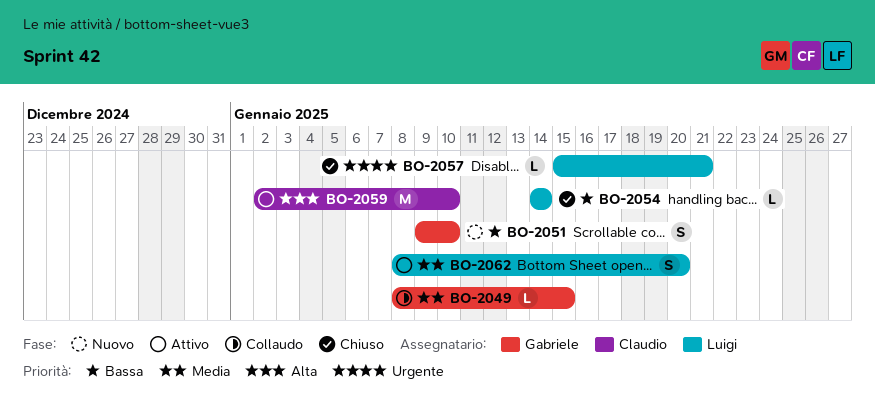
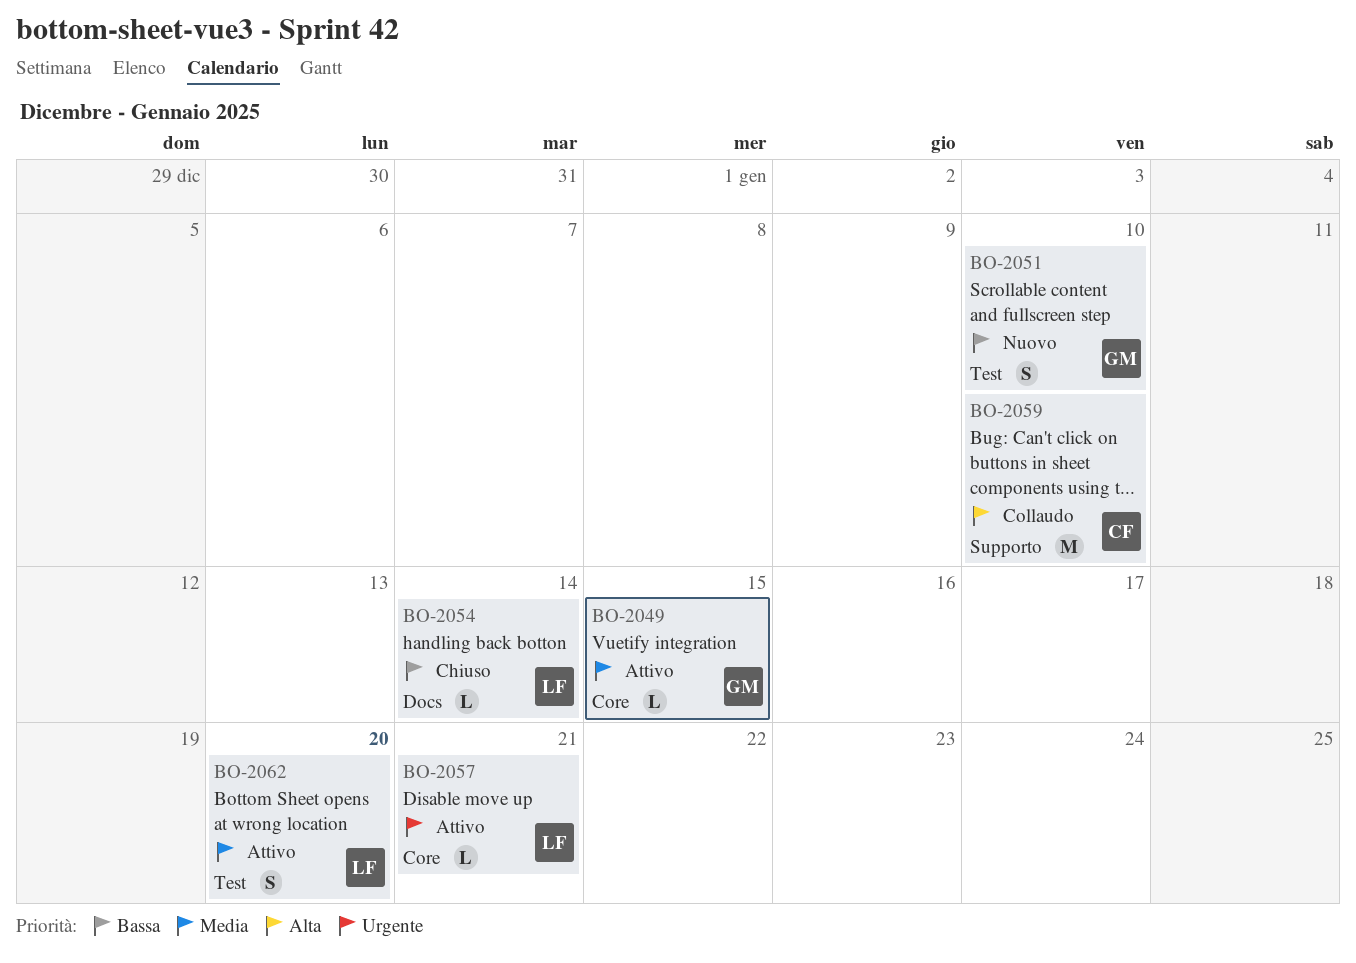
BO-2049, status: Collaudo -> Attivo
BO-2057, status: Chiuso -> Attivo
BO-2059, status: Attivo -> Collaudo

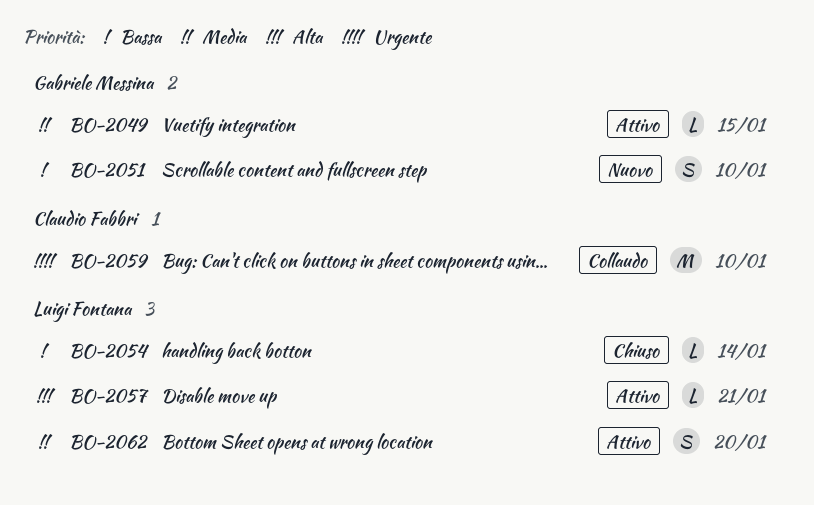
BO-2057, priority: Urgente -> Alta
BO-2059, priority: Alta -> Urgente

